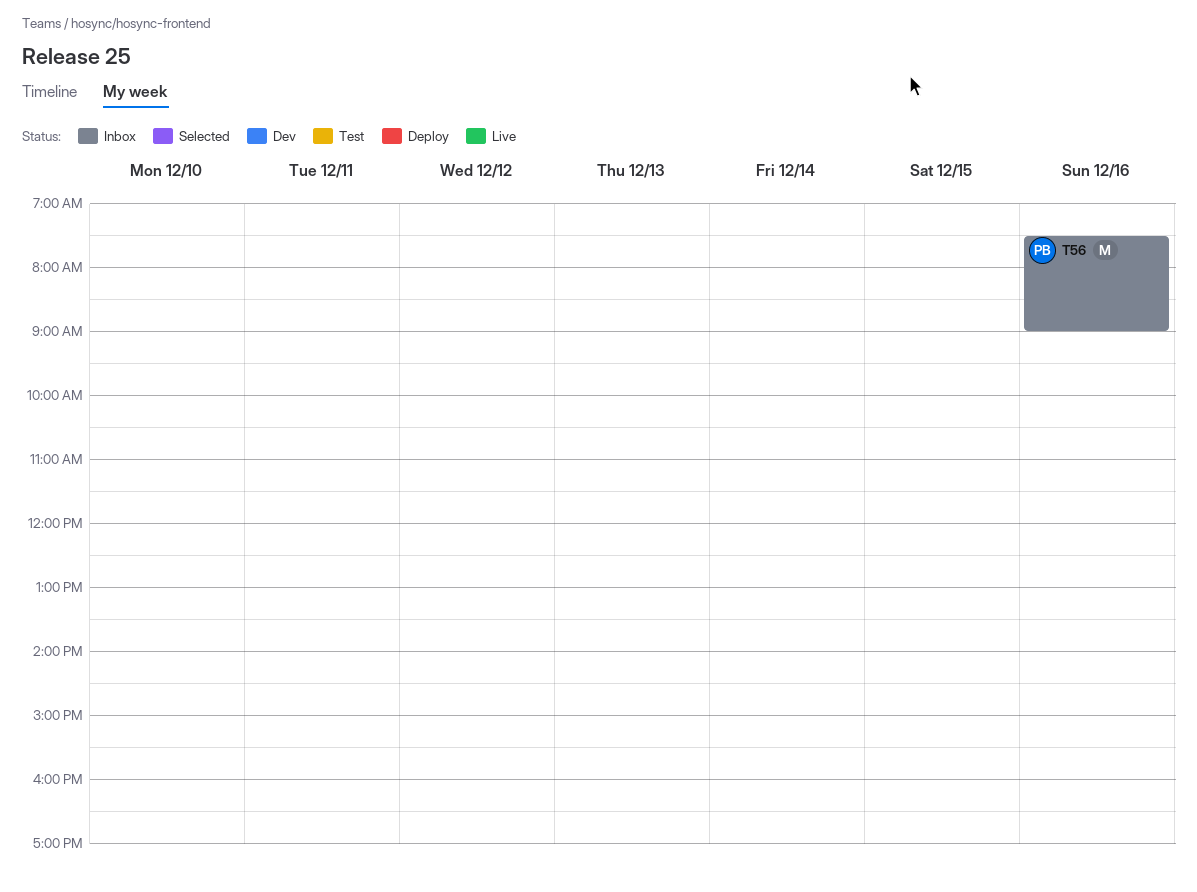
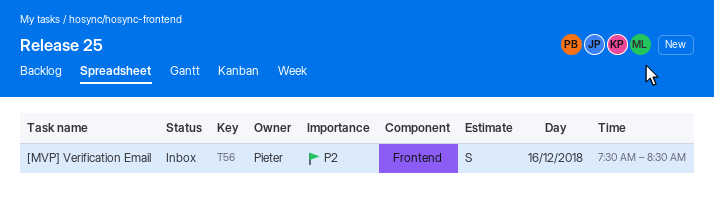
T56, estimate: M -> S
T56, ends: 09:00 -> 08:30

